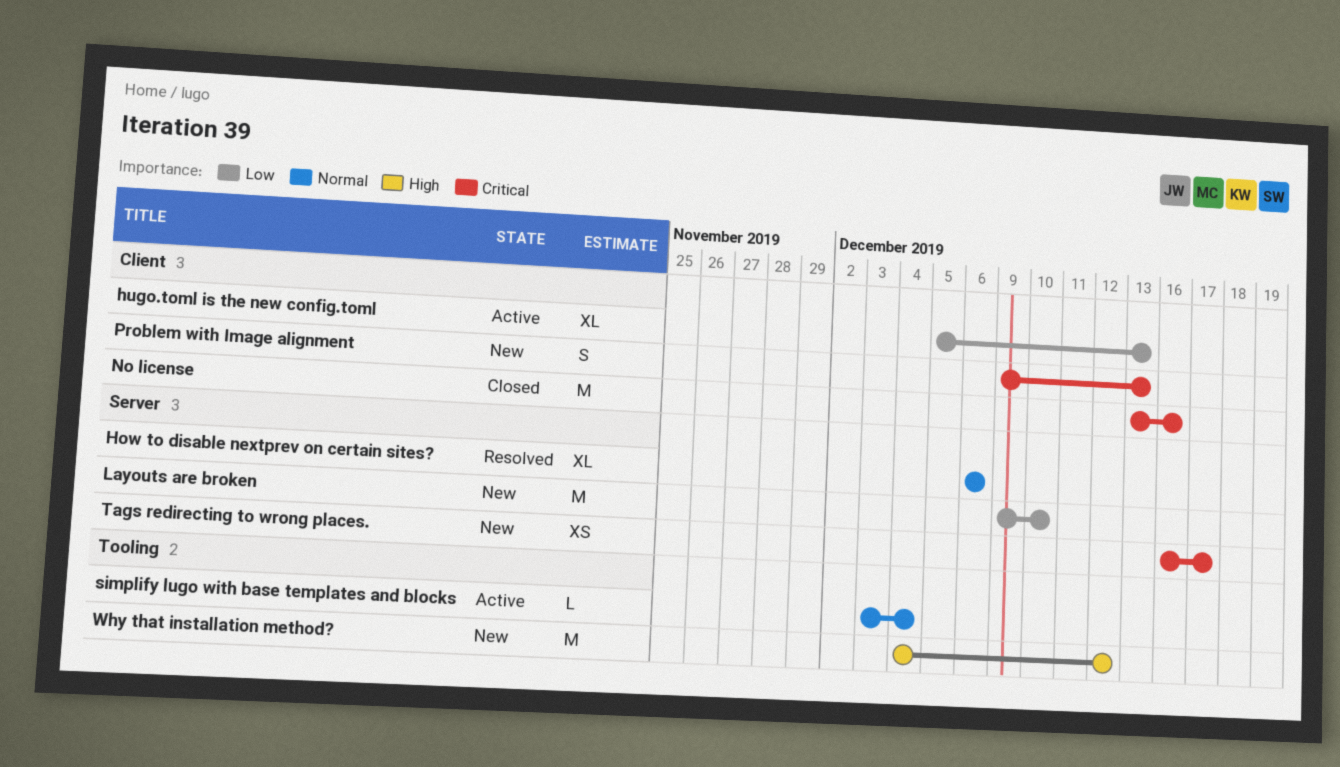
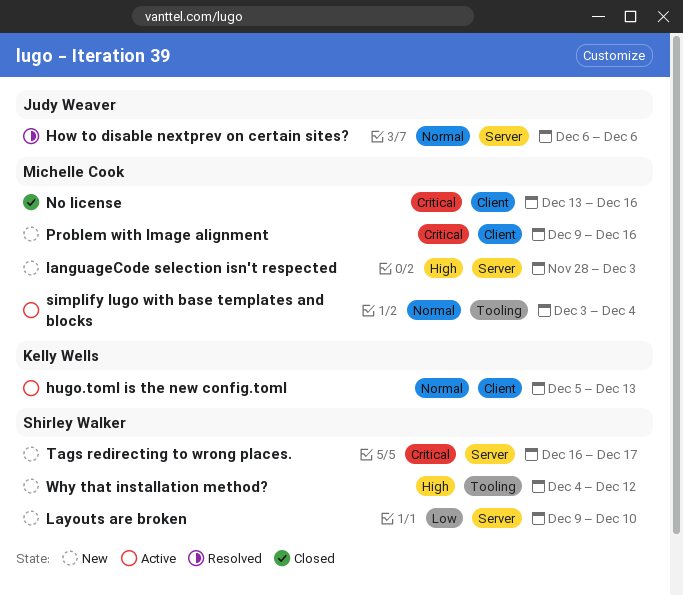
hugo.toml is the new config.toml, priority: Low -> Normal
languageCode selection isn't respected: none -> present
Problem with Image alignment, due: Dec 13 -> Dec 16

